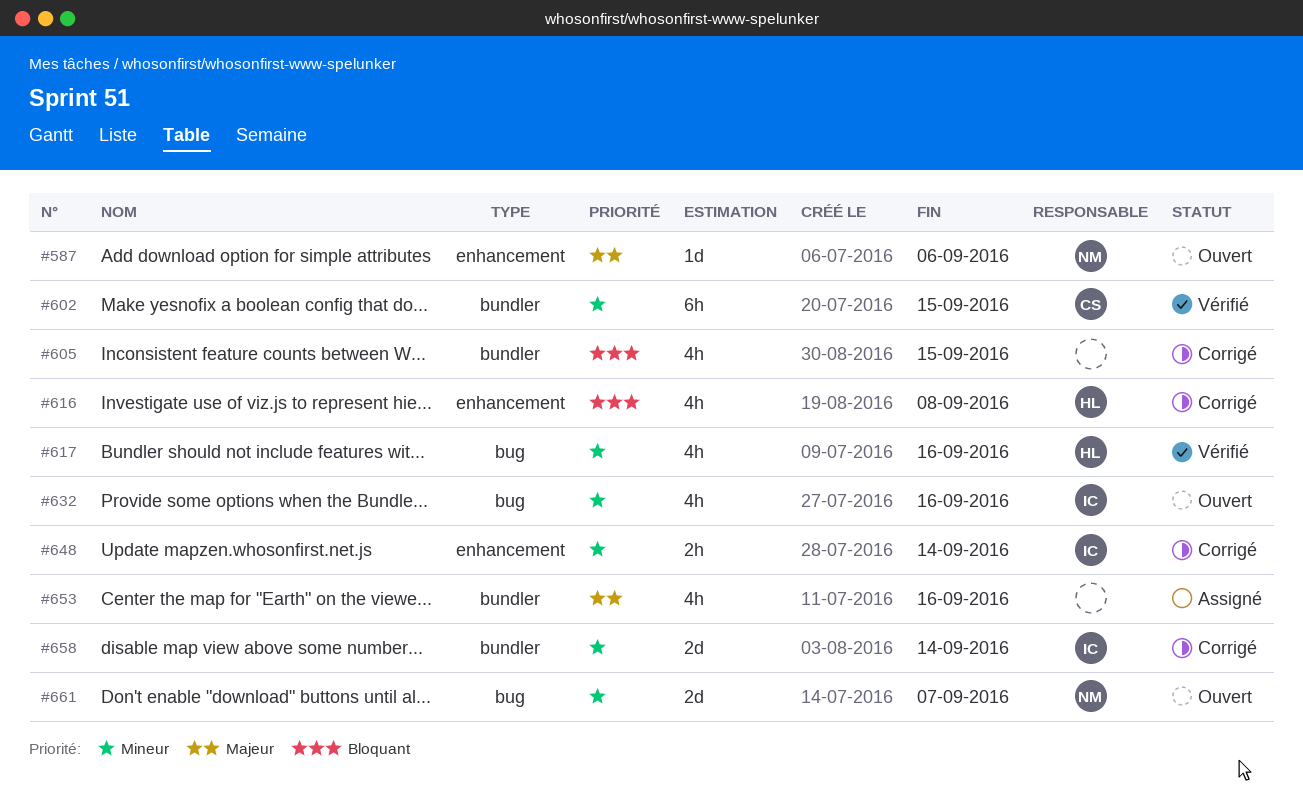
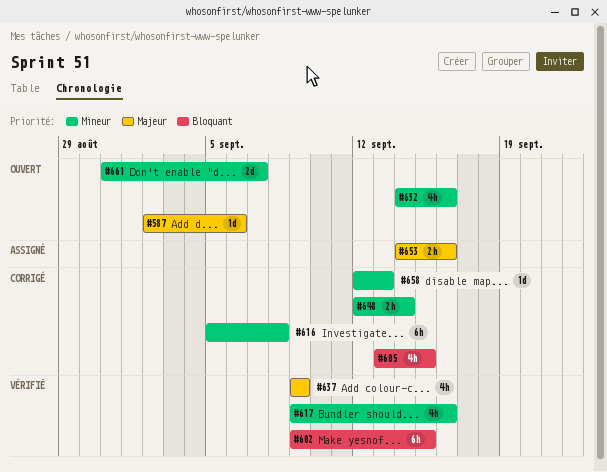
#602, priority: Mineur -> Bloquant
#616, priority: Bloquant -> Mineur
#616, estimate: 4h -> 6h
#637: none -> present
#653, estimate: 4h -> 2h
#658, estimate: 2d -> 1d
#658, due: Sep 14 -> Sep 13

